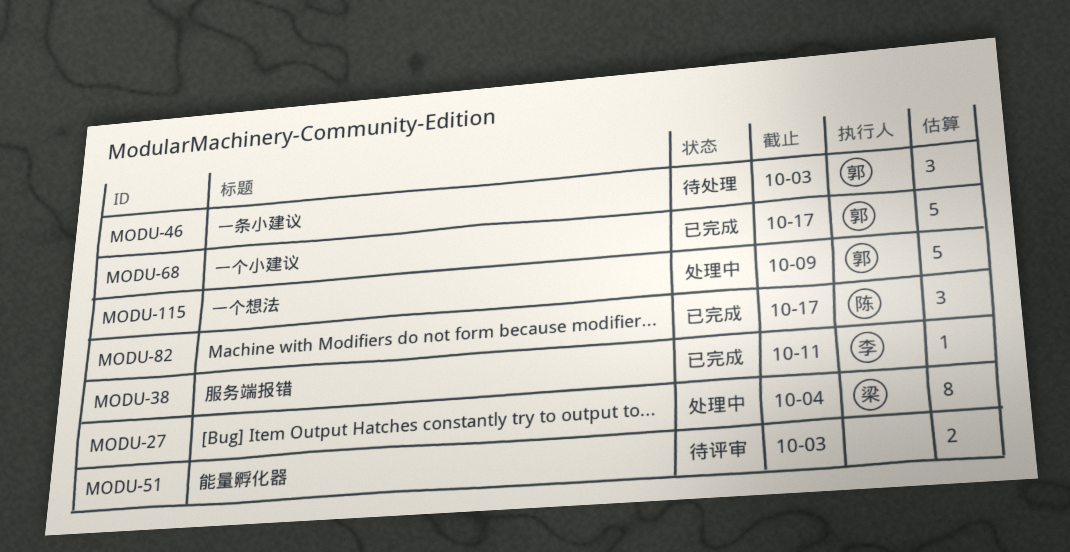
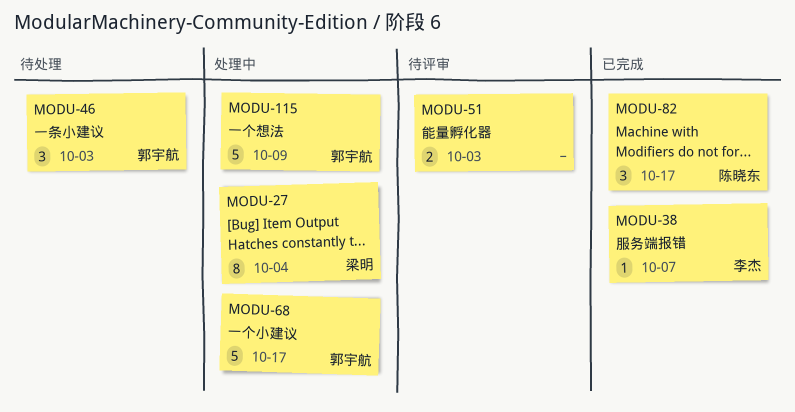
MODU-38, due: Oct 11 -> Oct 7
MODU-68, status: 已完成 -> 处理中

